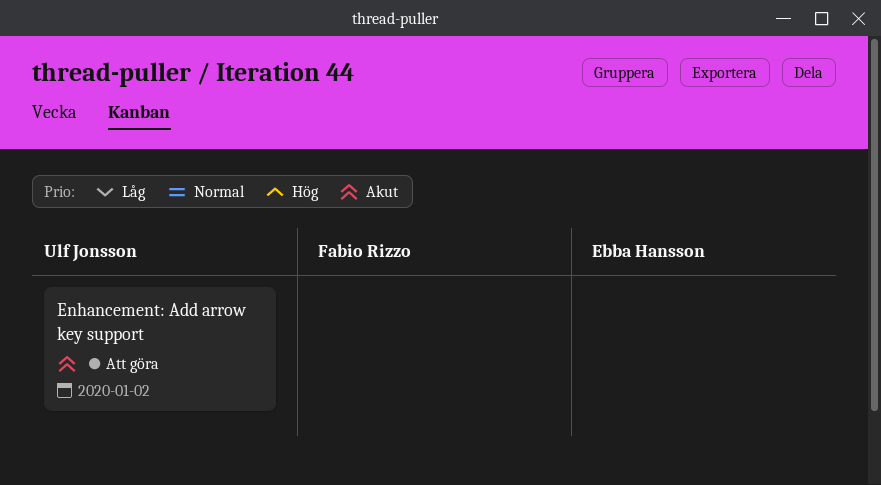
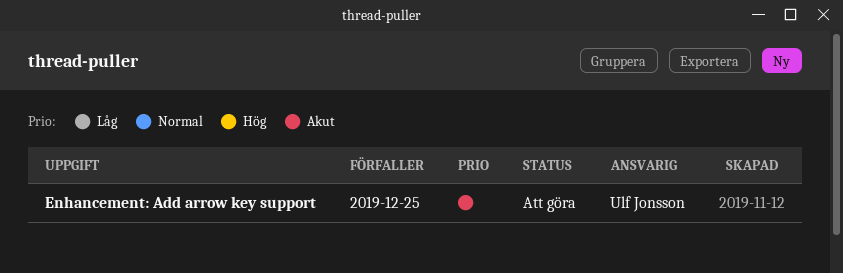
Enhancement: Add arrow key support, due: Jan 2 -> Dec 25

